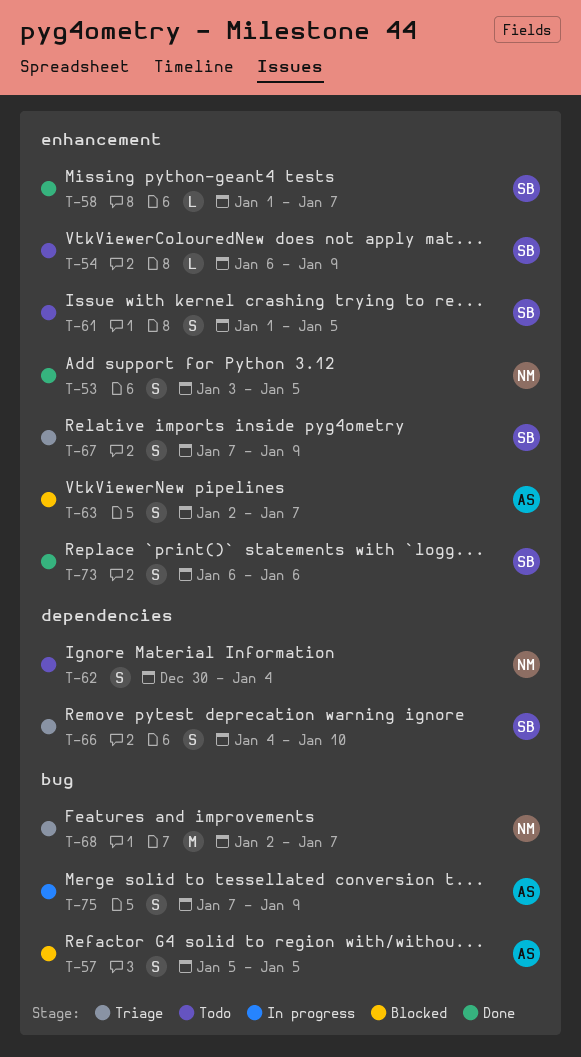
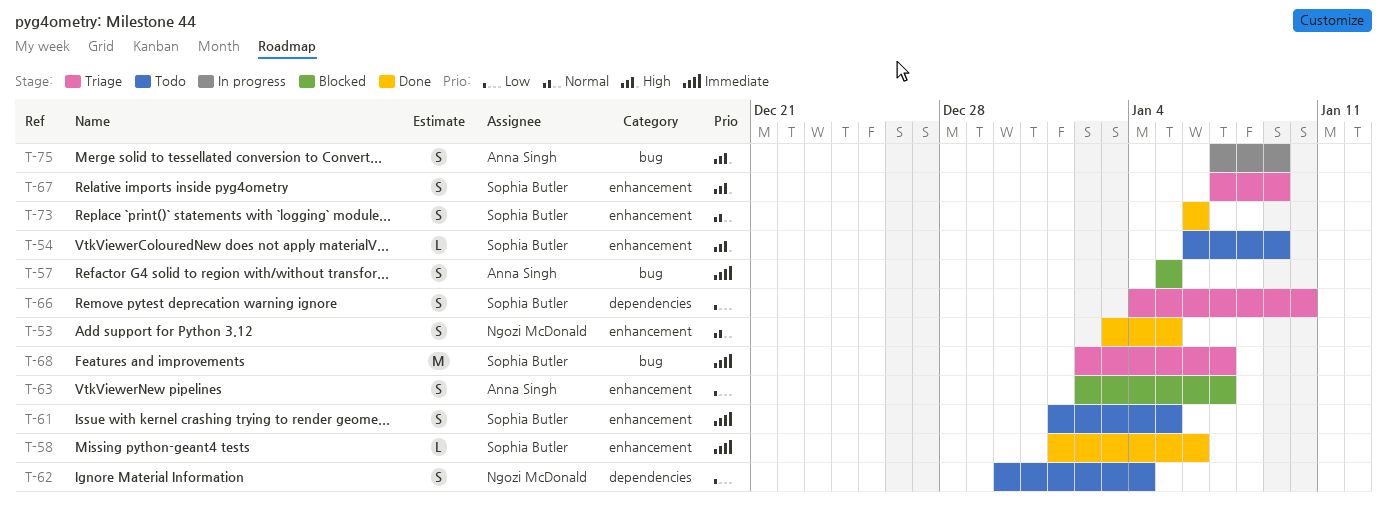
T-58, due: Jan 7 -> Jan 6
T-68, owner: Ngozi McDonald -> Sophia Butler

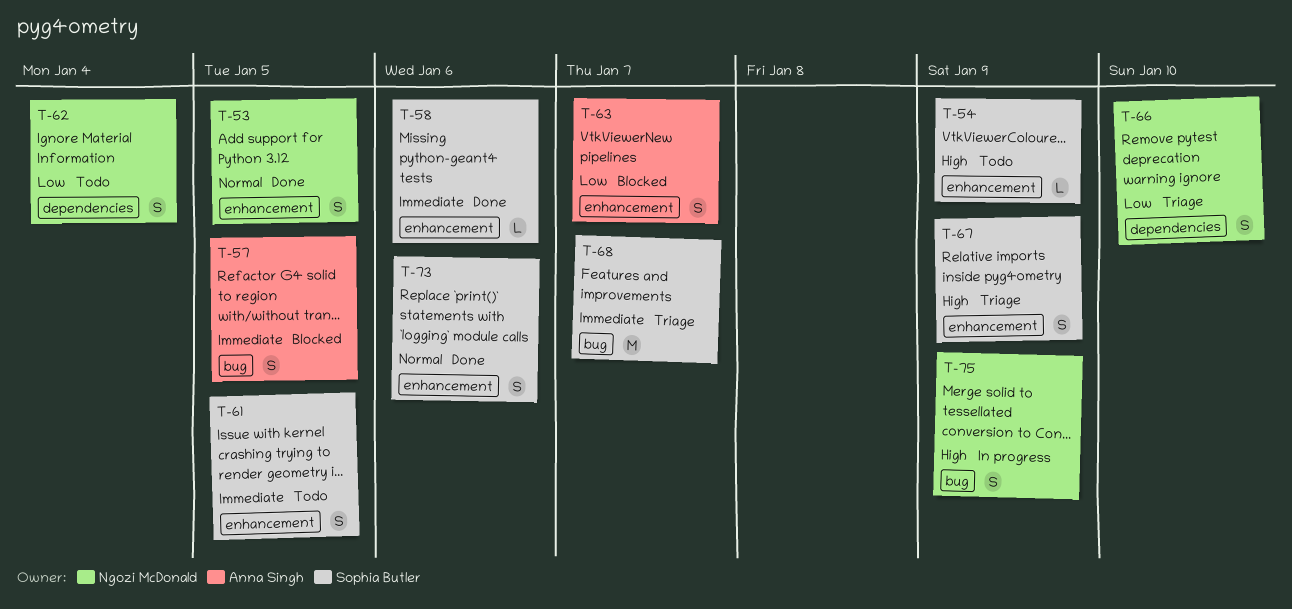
T-66, owner: Sophia Butler -> Ngozi McDonald
T-75, owner: Anna Singh -> Ngozi McDonald

